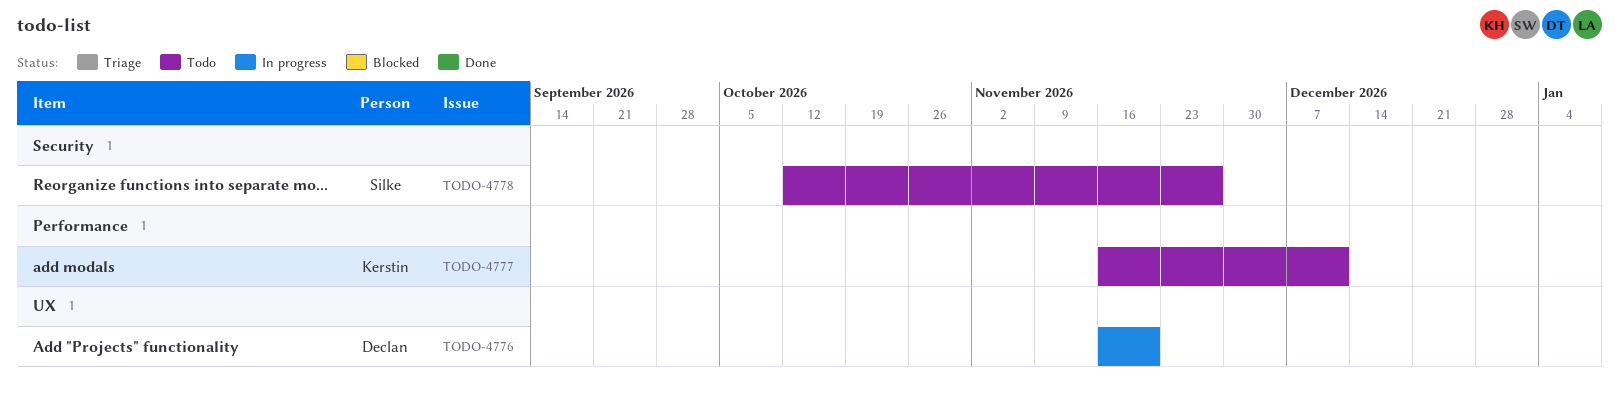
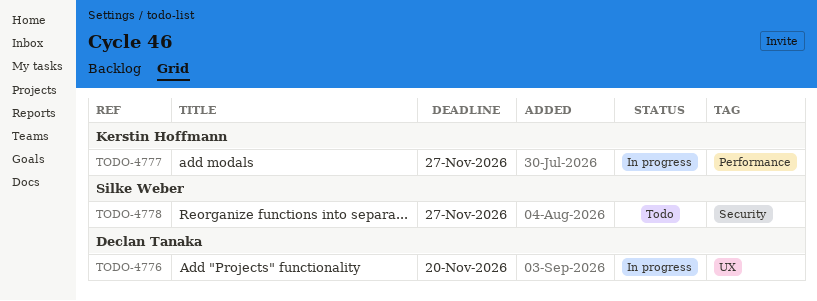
TODO-4777, status: Todo -> In progress
TODO-4777, due: Dec 11 -> Nov 27

